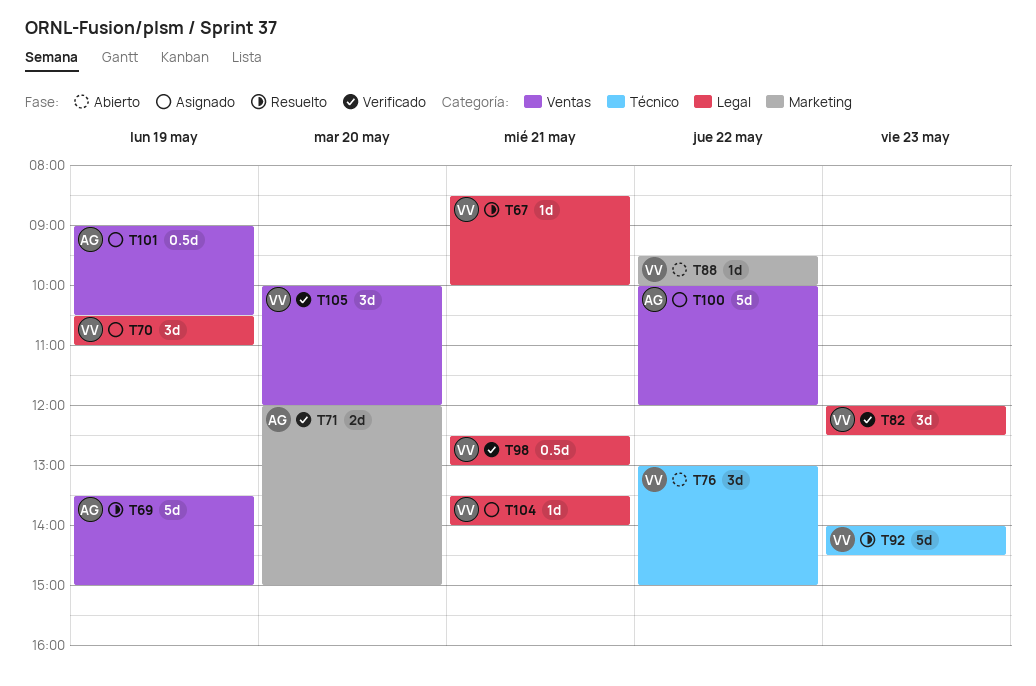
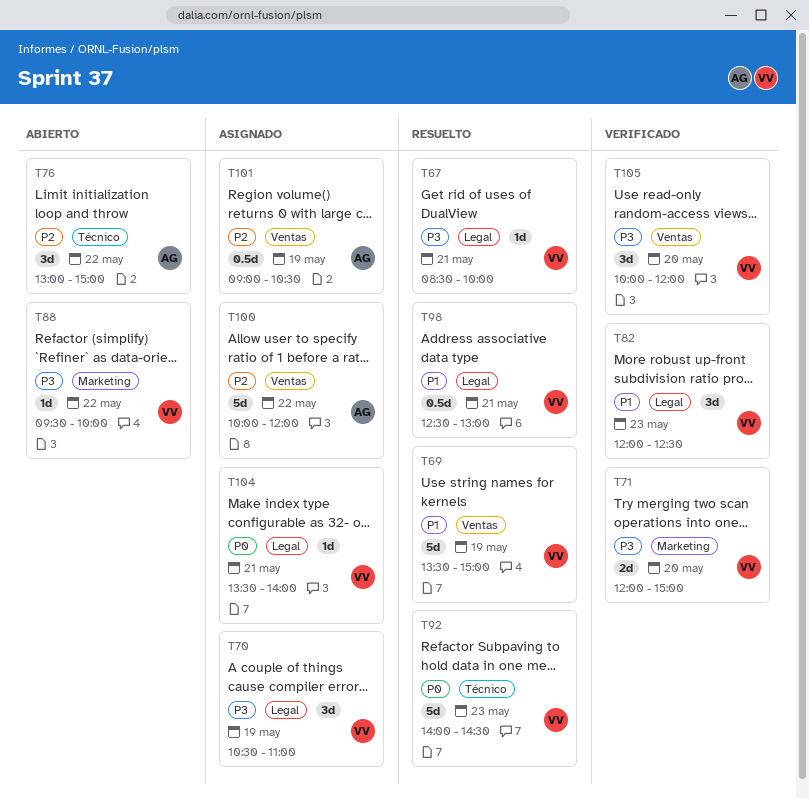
T69, owner: AG -> VV
T71, owner: AG -> VV
T76, owner: VV -> AG
T98, status: Verificado -> Resuelto

